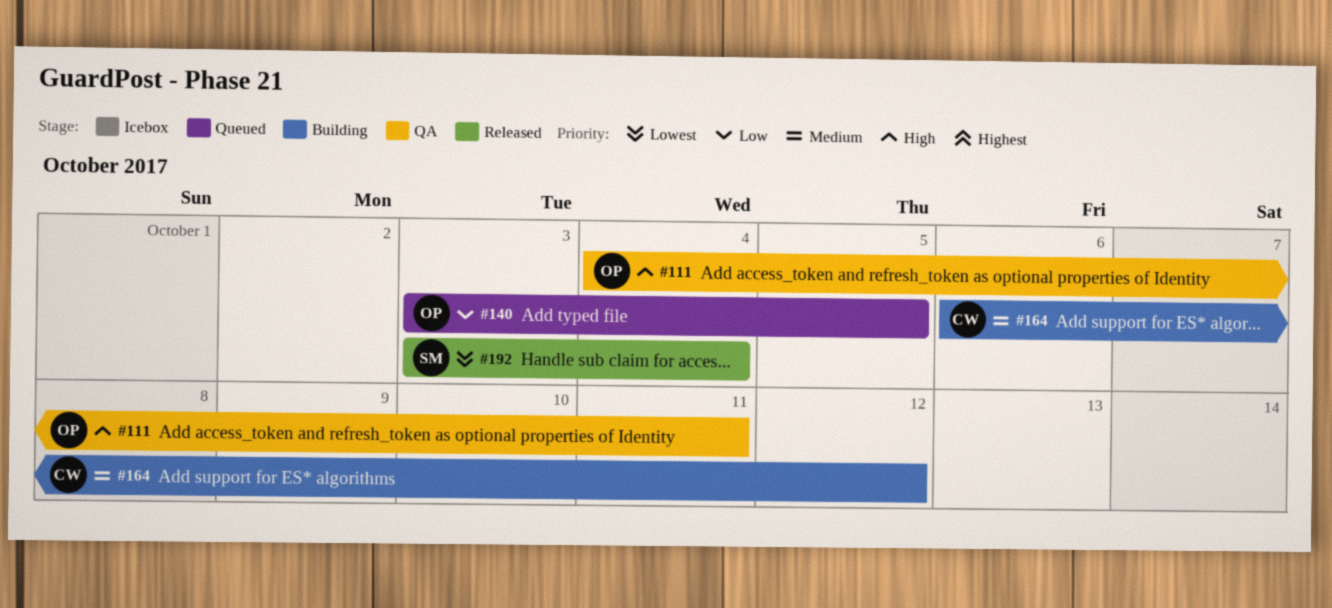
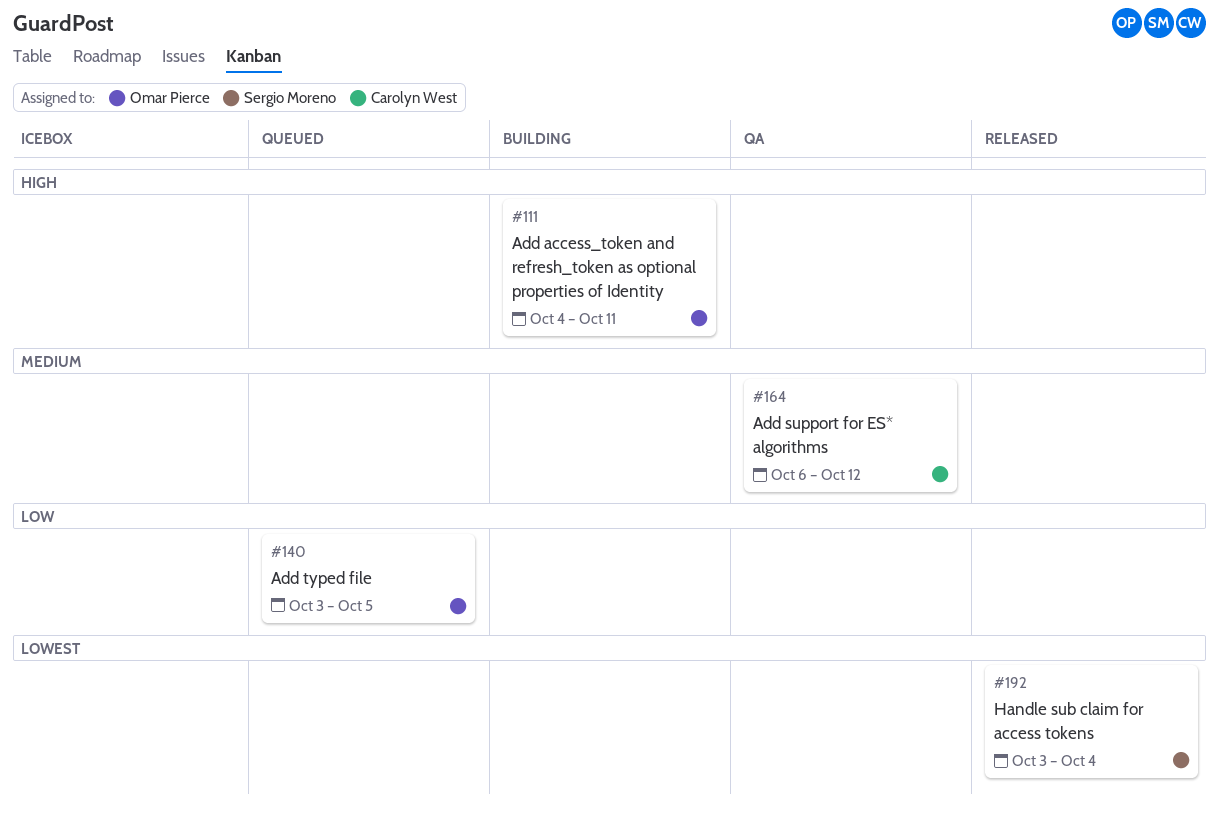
#111, status: QA -> Building
#164, status: Building -> QA

